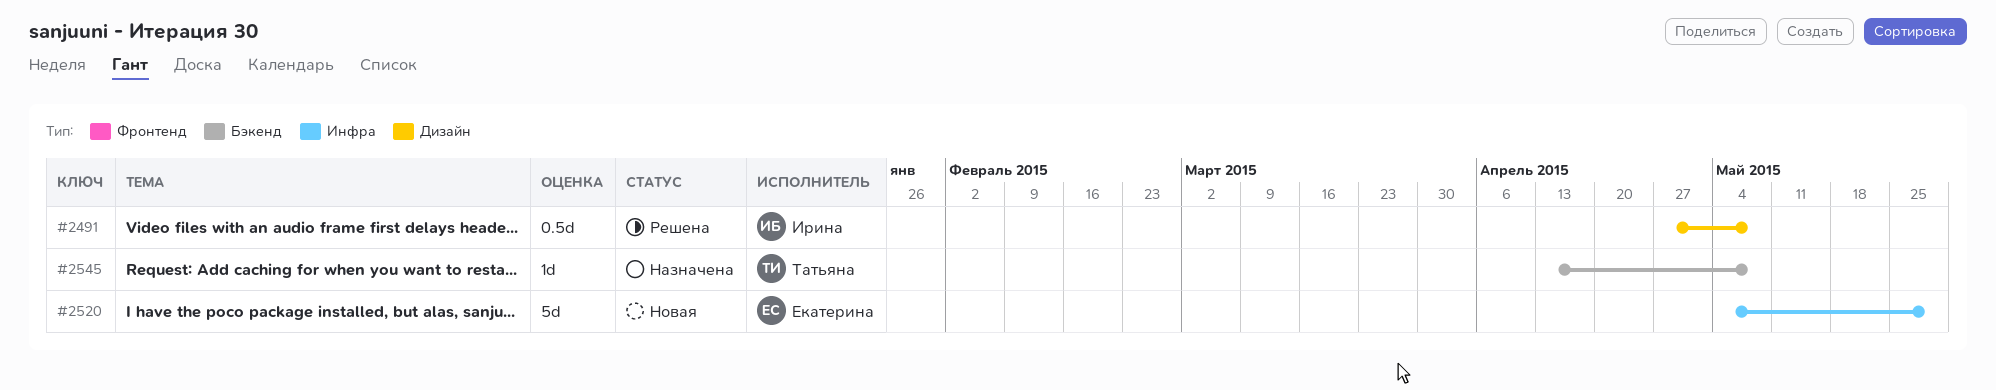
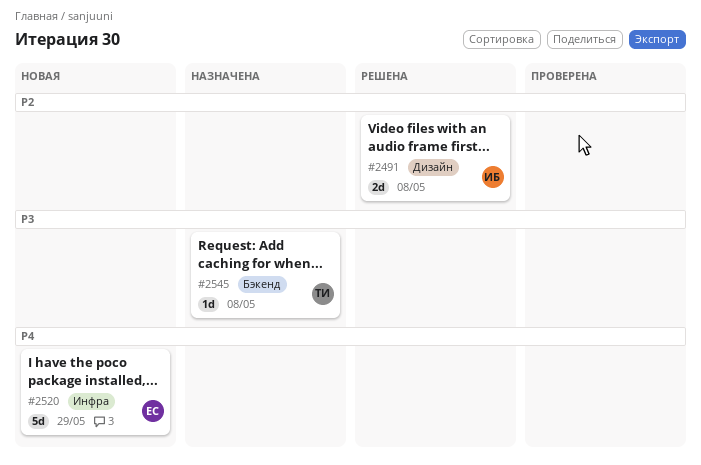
#2491, estimate: 0.5d -> 2d

